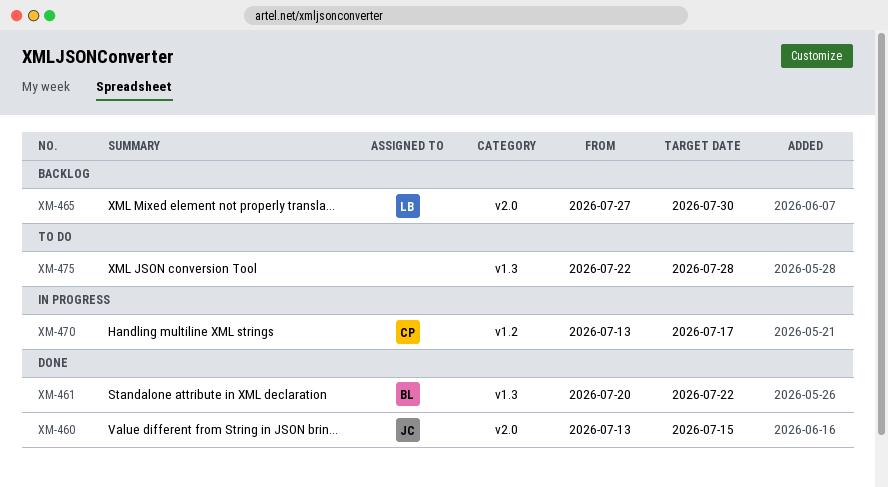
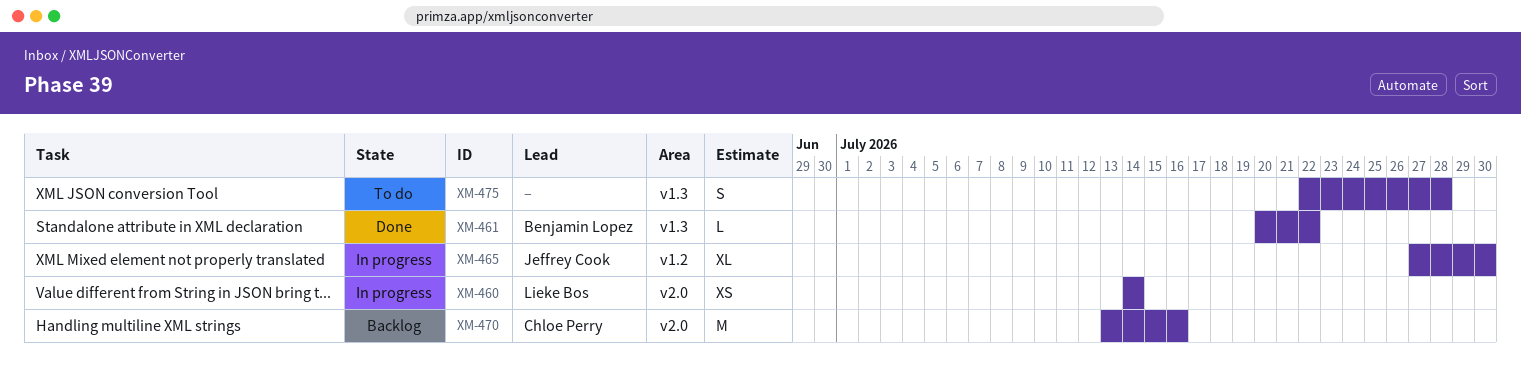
XM-460, status: Done -> In progress
XM-460, owner: Jeffrey Cook -> Lieke Bos
XM-460, start: Jul 13 -> Jul 14
XM-460, due: Jul 15 -> Jul 14
XM-465, status: Backlog -> In progress
XM-465, owner: Lieke Bos -> Jeffrey Cook
XM-465, label: v2.0 -> v1.2
XM-470, status: In progress -> Backlog
XM-470, label: v1.2 -> v2.0
XM-470, due: Jul 17 -> Jul 16

